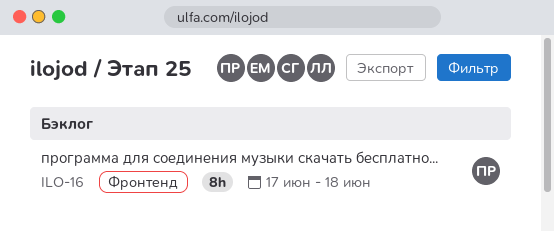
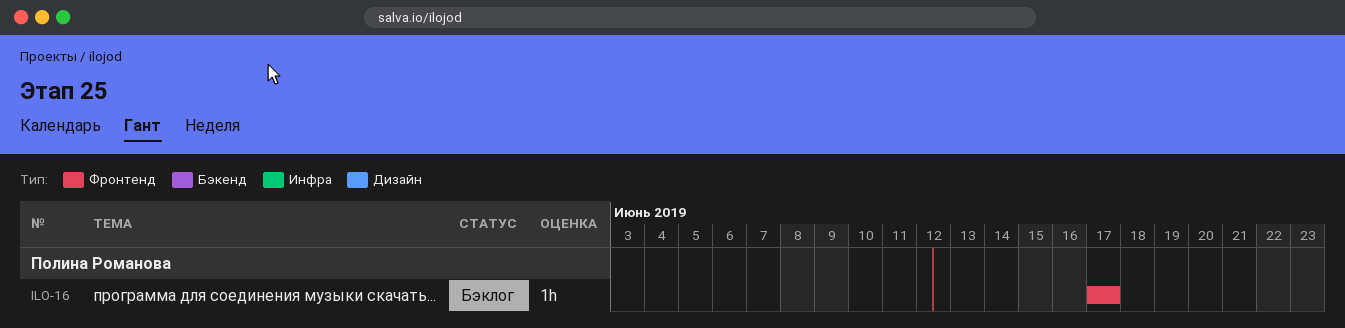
ILO-16, estimate: 8h -> 1h
ILO-16, due: Jun 18 -> Jun 17

